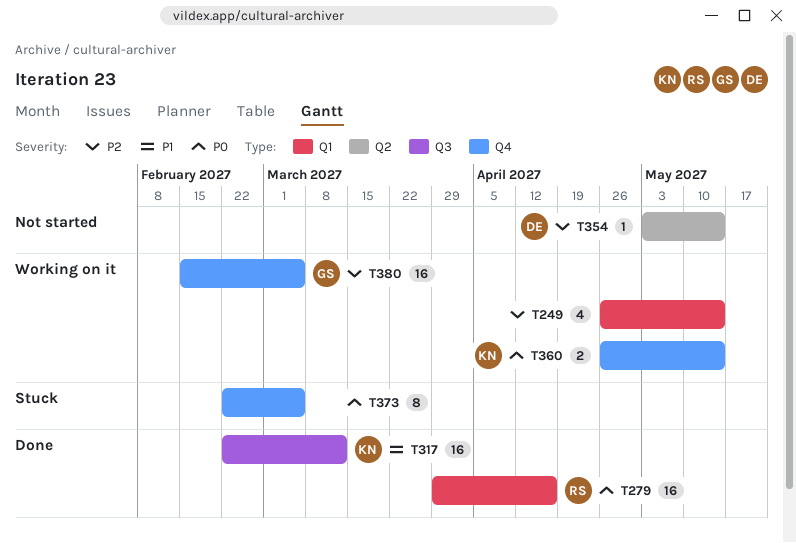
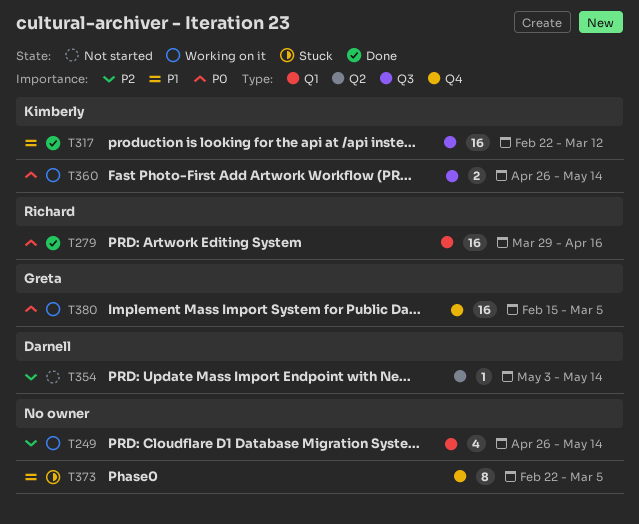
T360, label: Q4 -> Q3
T373, priority: P0 -> P1
T380, priority: P2 -> P0

